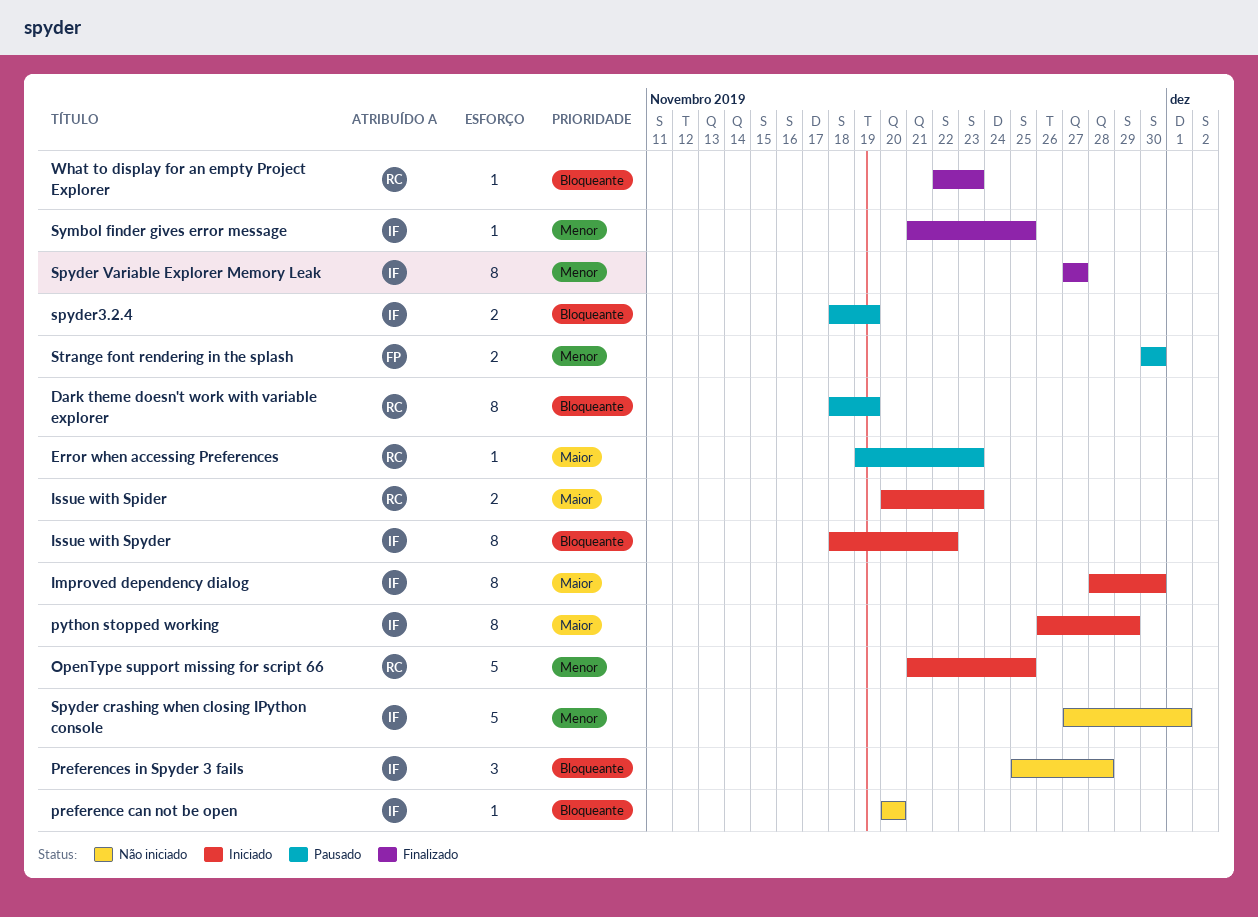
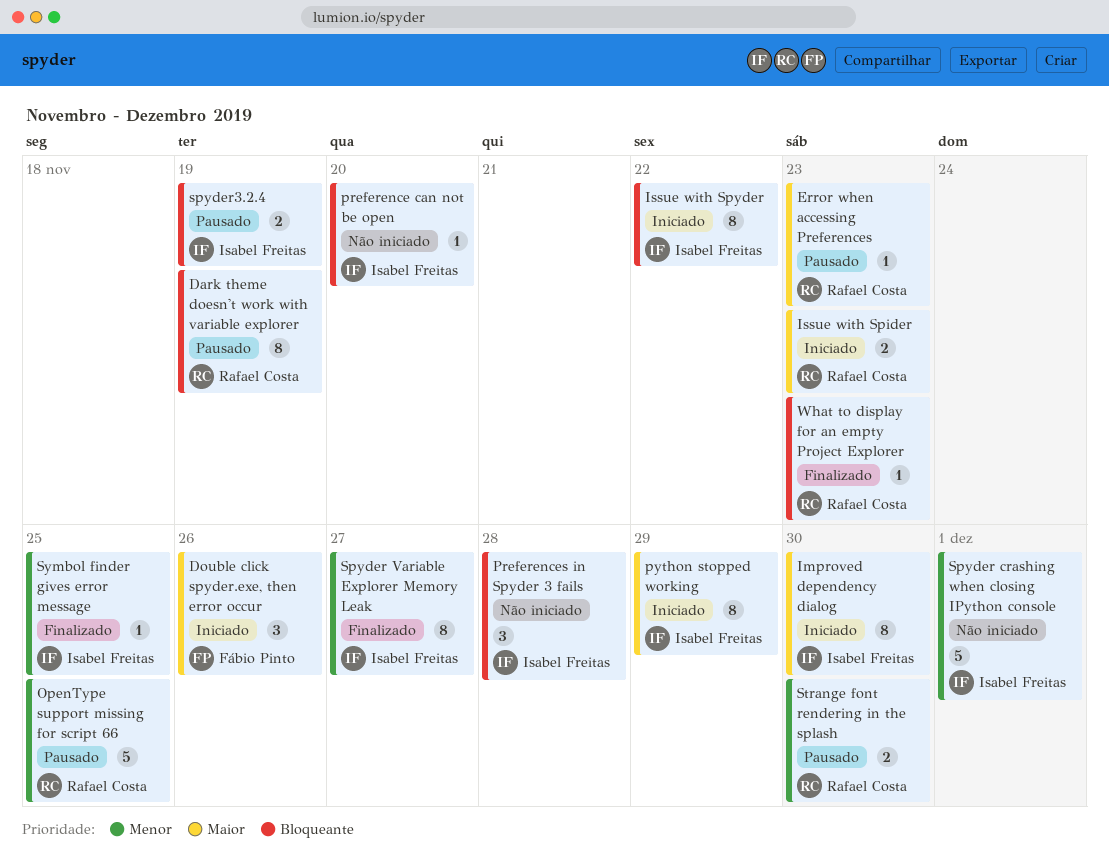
Double click spyder.exe, then error occur: none -> present
OpenType support missing for script 66, status: Iniciado -> Pausado
Strange font rendering in the splash, owner: Fábio Pinto -> Rafael Costa

